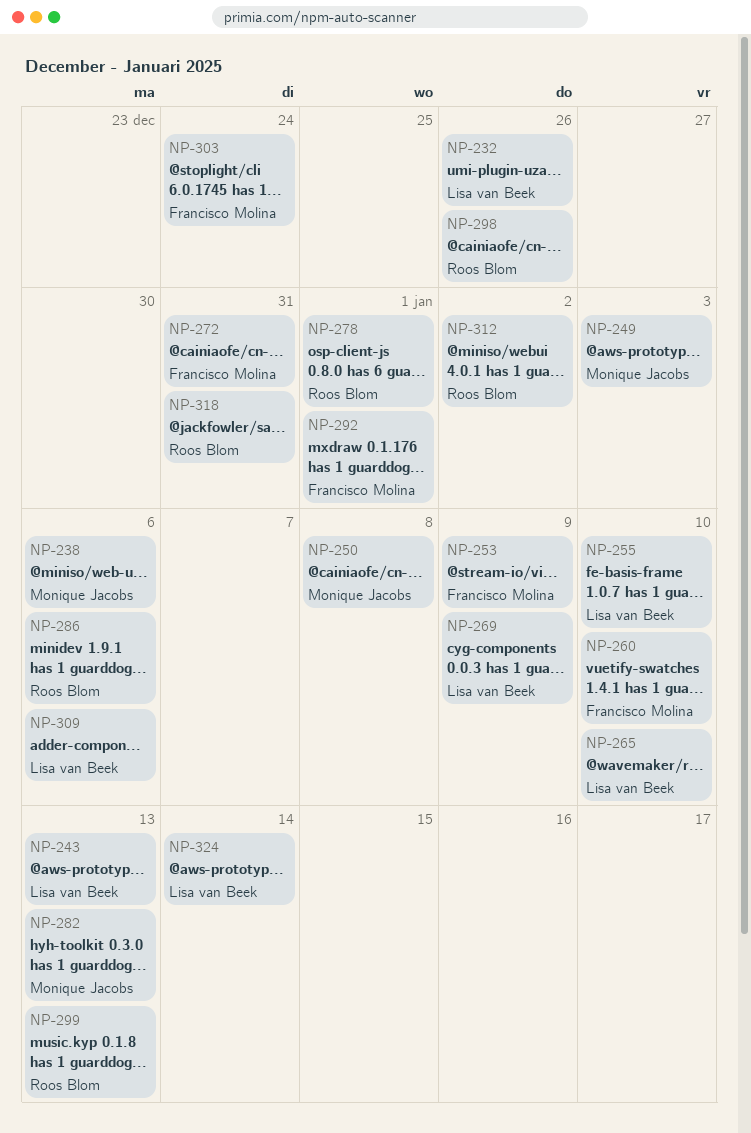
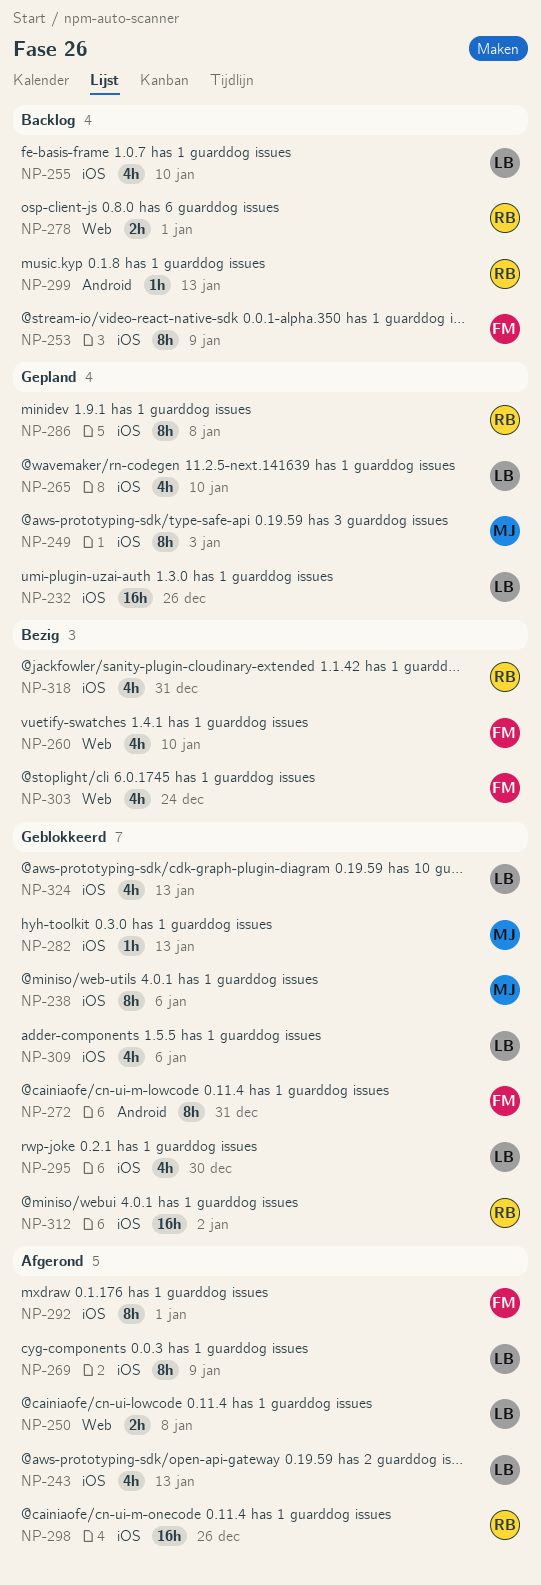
NP-250, owner: Monique Jacobs -> Lisa van Beek
NP-286, due: Jan 6 -> Jan 8
NP-295: none -> present
NP-324, due: Jan 14 -> Jan 13

